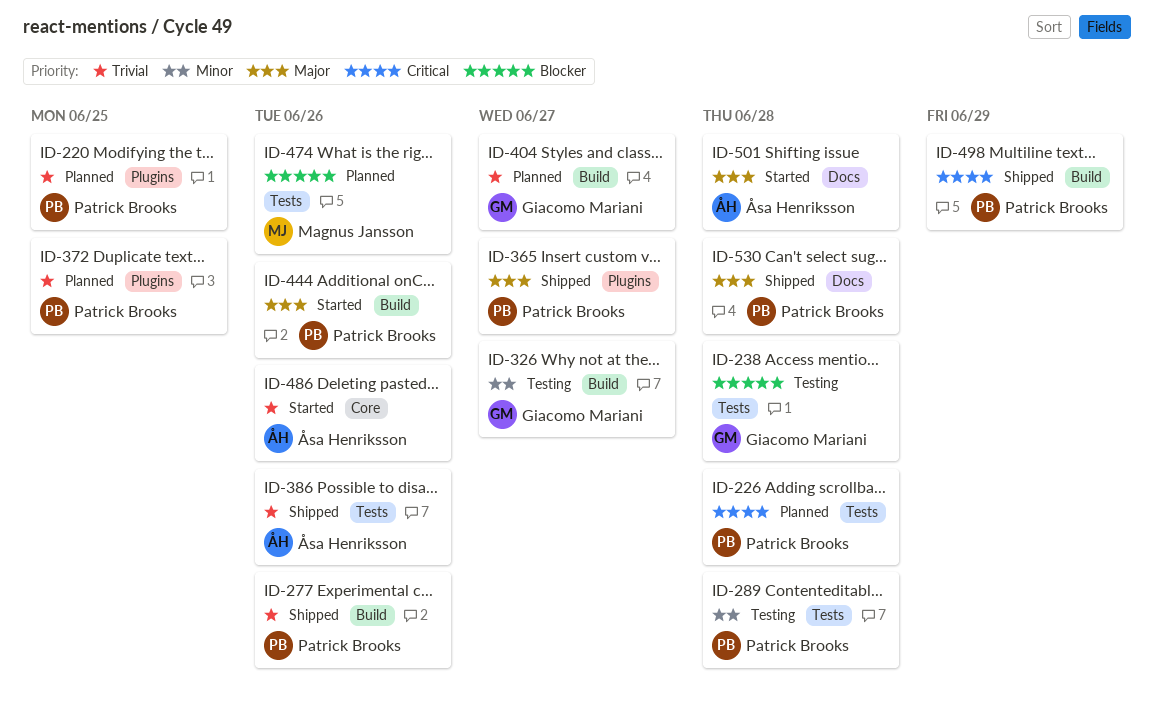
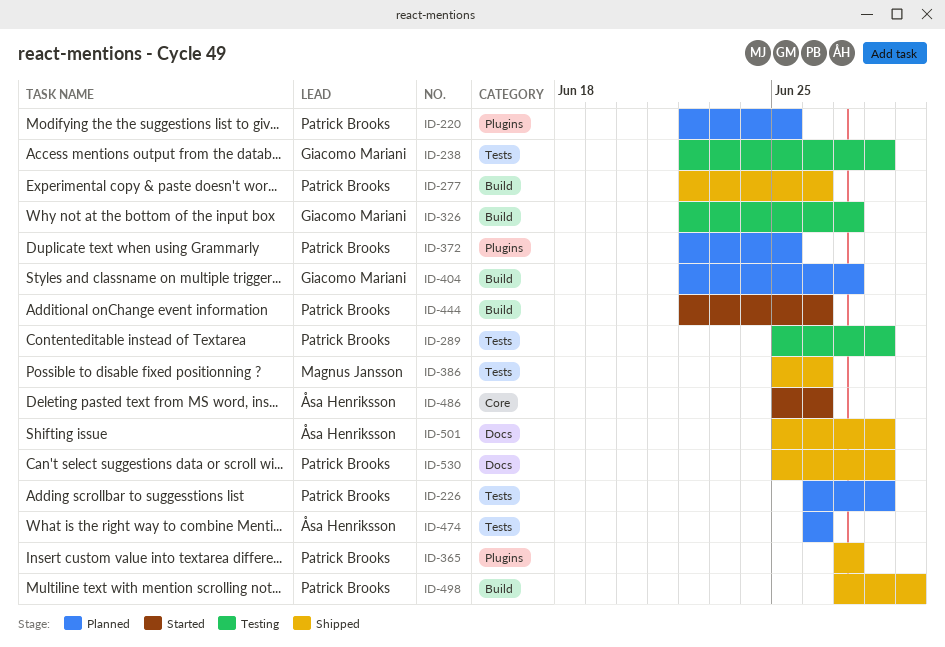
ID-386, owner: Åsa Henriksson -> Magnus Jansson
ID-474, owner: Magnus Jansson -> Åsa Henriksson
ID-501, status: Started -> Shipped

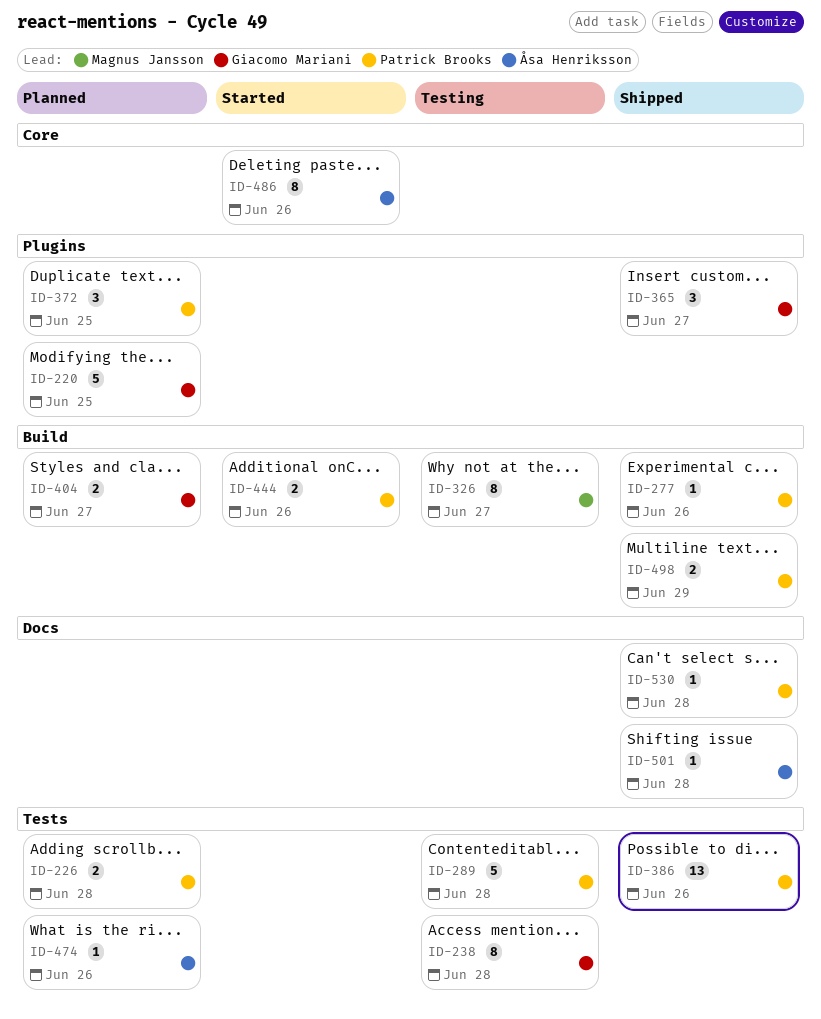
ID-220, owner: Patrick Brooks -> Giacomo Mariani
ID-326, owner: Giacomo Mariani -> Magnus Jansson
ID-365, owner: Patrick Brooks -> Giacomo Mariani
ID-386, owner: Magnus Jansson -> Patrick Brooks

